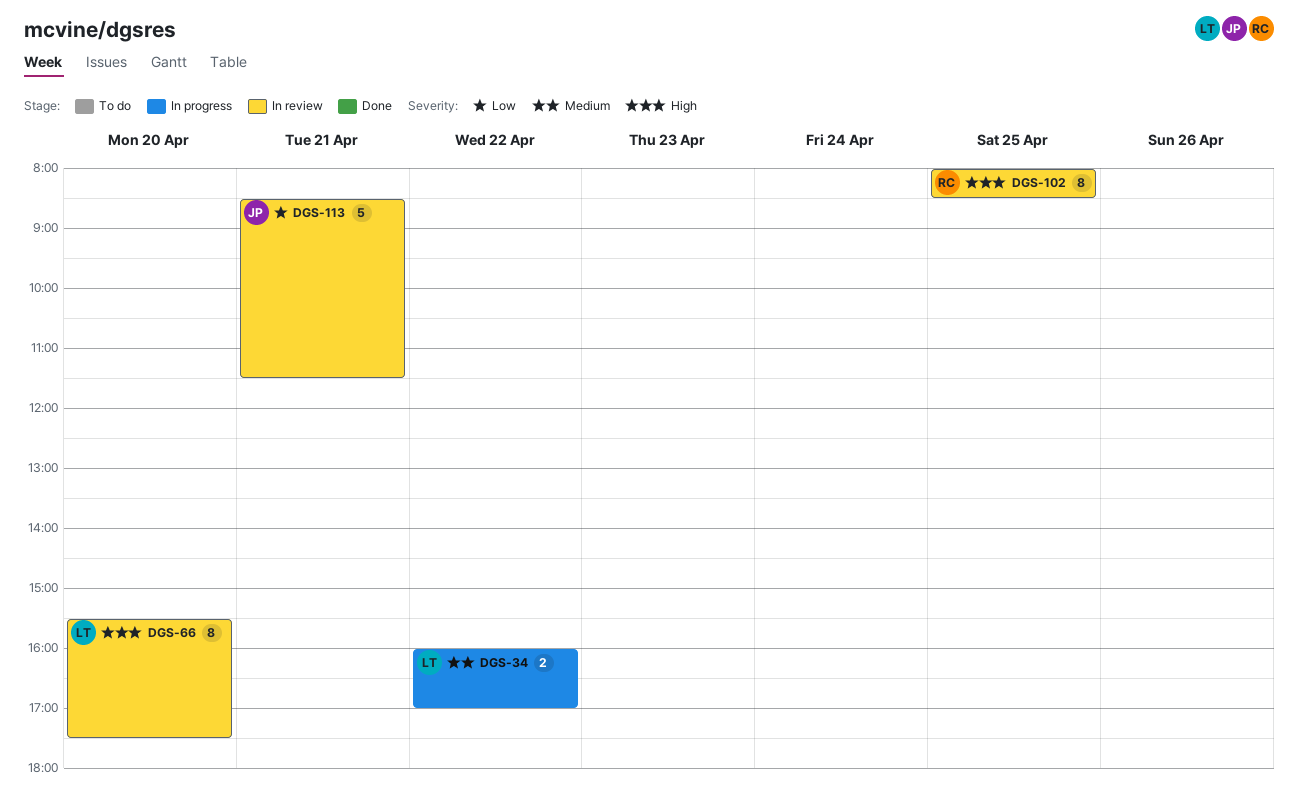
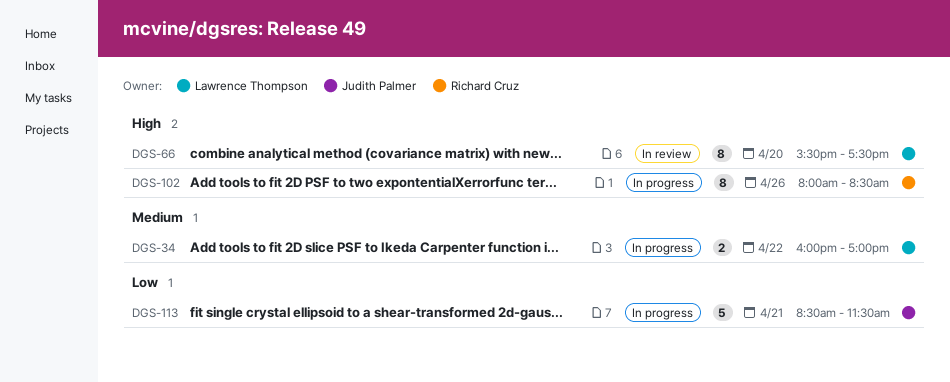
DGS-102, status: In review -> In progress
DGS-102, day: Apr 25 -> Apr 26
DGS-113, status: In review -> In progress

